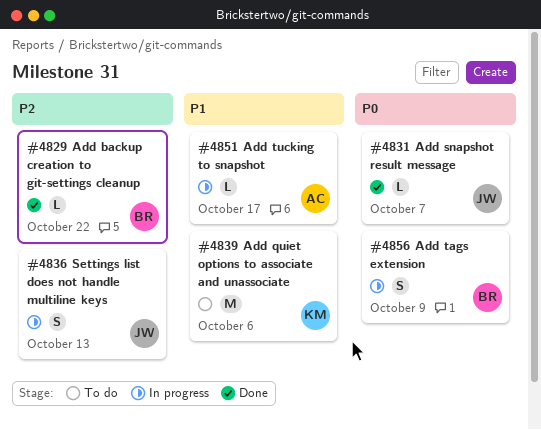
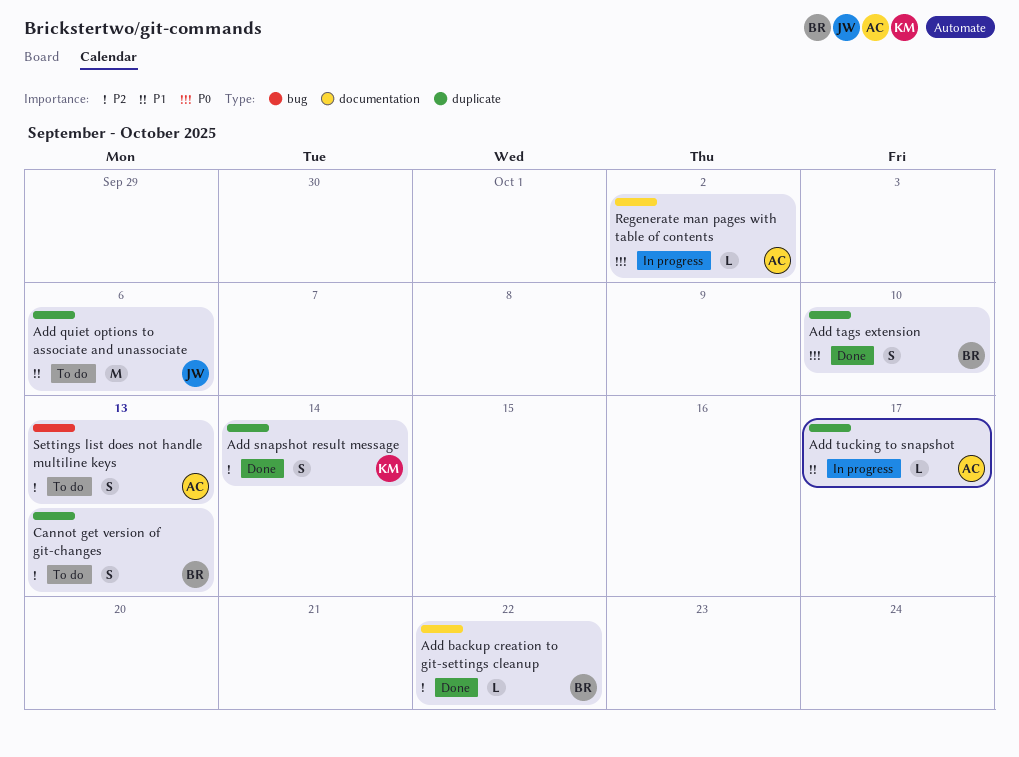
Add quiet options to associate and unassociate, owner: KM -> JW
Add snapshot result message, owner: JW -> KM
Add snapshot result message, priority: P0 -> P2
Add snapshot result message, estimate: L -> S
Add snapshot result message, due: Oct 7 -> Oct 14
Add tags extension, status: In progress -> Done
Add tags extension, due: Oct 9 -> Oct 10
Cannot get version of git-changes: none -> present
Regenerate man pages with table of contents: none -> present
Settings list does not handle multiline keys, status: In progress -> To do
Settings list does not handle multiline keys, owner: JW -> AC

